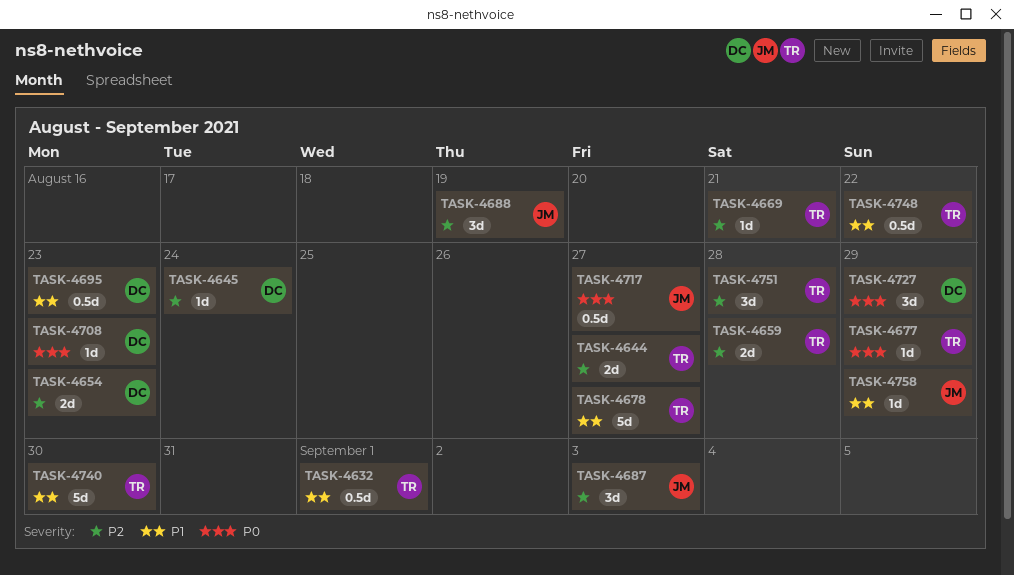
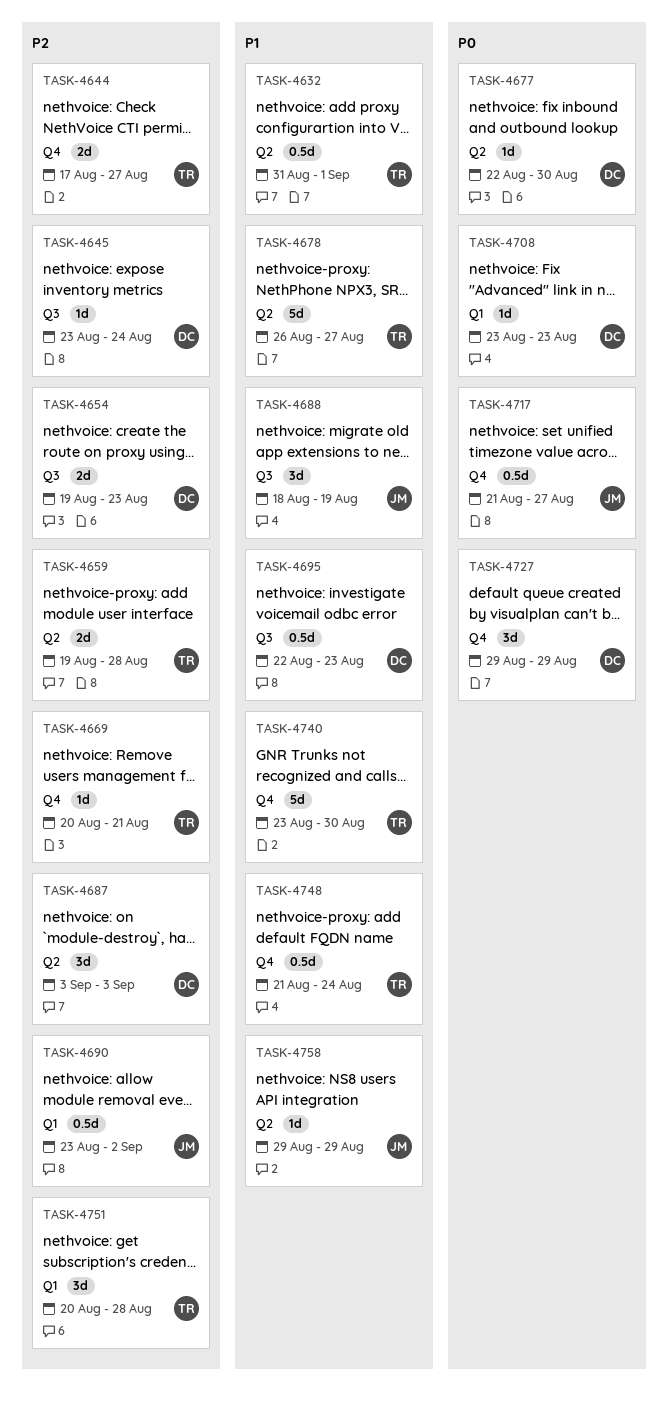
TASK-4677, owner: TR -> DC
TASK-4677, due: Aug 29 -> Aug 30
TASK-4687, owner: JM -> DC
TASK-4688, priority: P2 -> P1
TASK-4690: none -> present
TASK-4748, due: Aug 22 -> Aug 24

